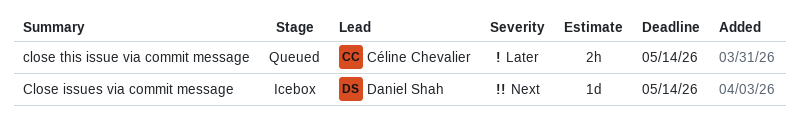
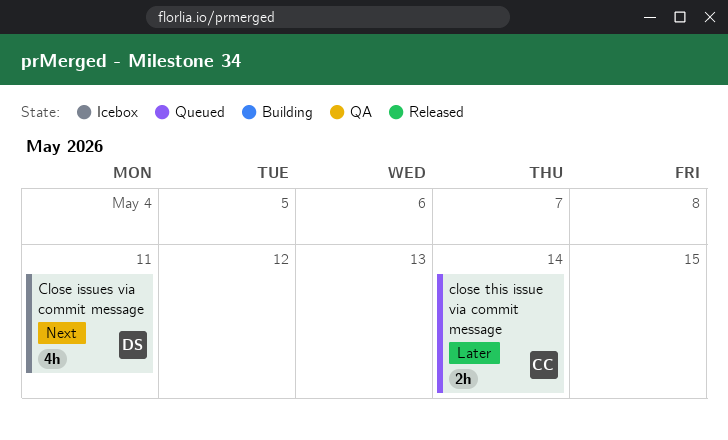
Close issues via commit message, estimate: 1d -> 4h
Close issues via commit message, due: May 14 -> May 11

